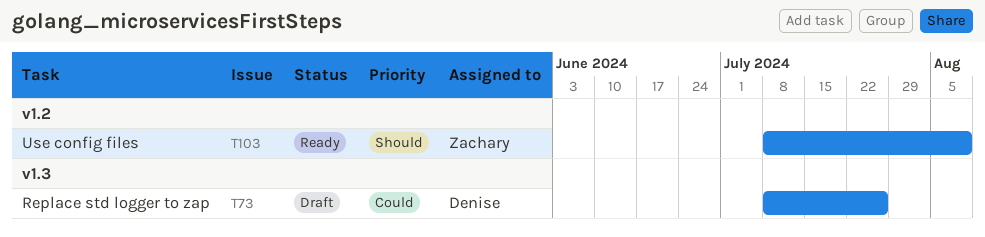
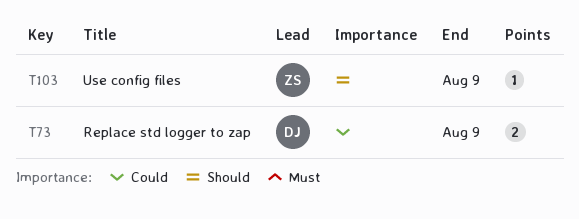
T73, due: Jul 26 -> Aug 9

